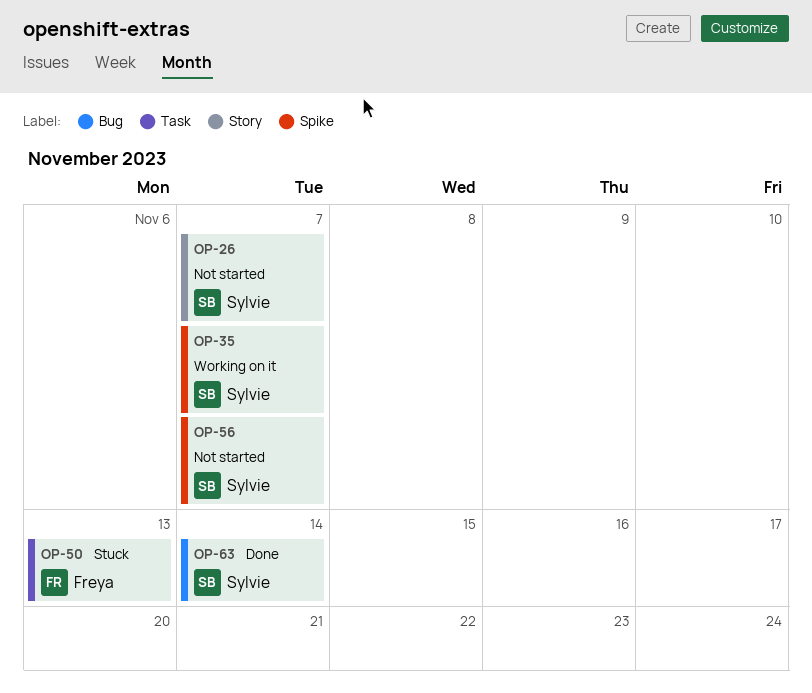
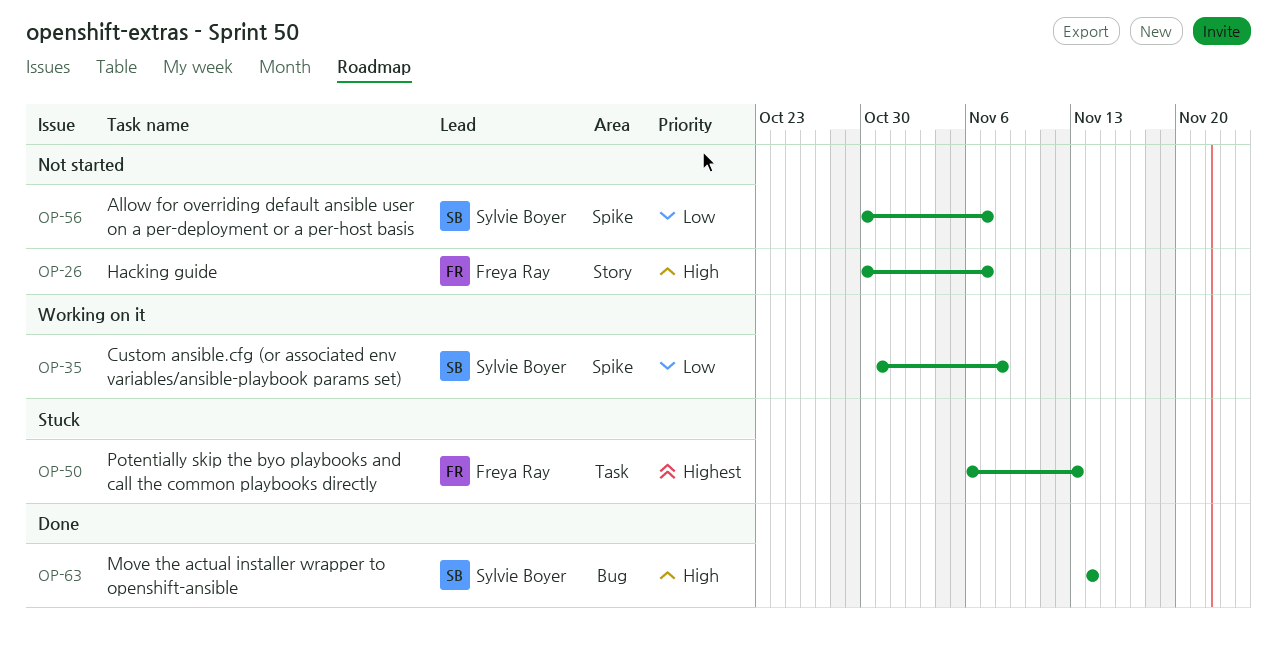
OP-26, owner: Sylvie Boyer -> Freya Ray
OP-35, due: Nov 7 -> Nov 8

